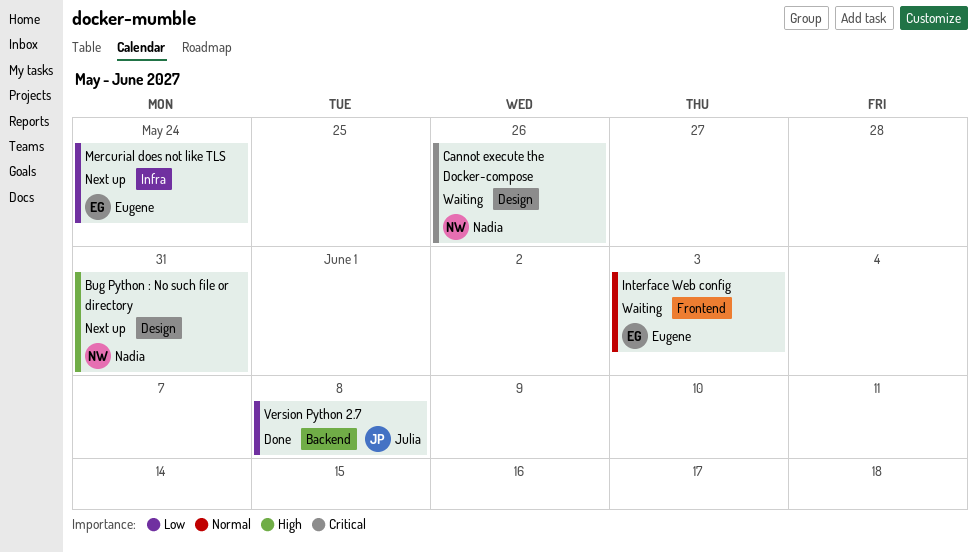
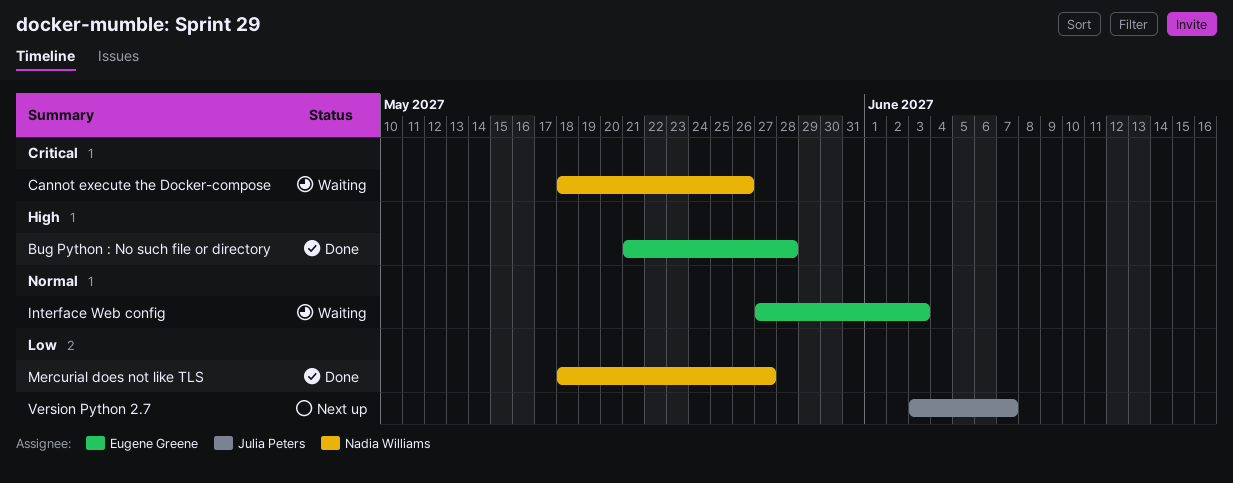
Bug Python : No such file or directory, status: Next up -> Done
Bug Python : No such file or directory, owner: Nadia Williams -> Eugene Greene
Bug Python : No such file or directory, due: May 31 -> May 28
Mercurial does not like TLS, status: Next up -> Done
Mercurial does not like TLS, owner: Eugene Greene -> Nadia Williams
Mercurial does not like TLS, due: May 24 -> May 27
Version Python 2.7, status: Done -> Next up
Version Python 2.7, due: Jun 8 -> Jun 7

